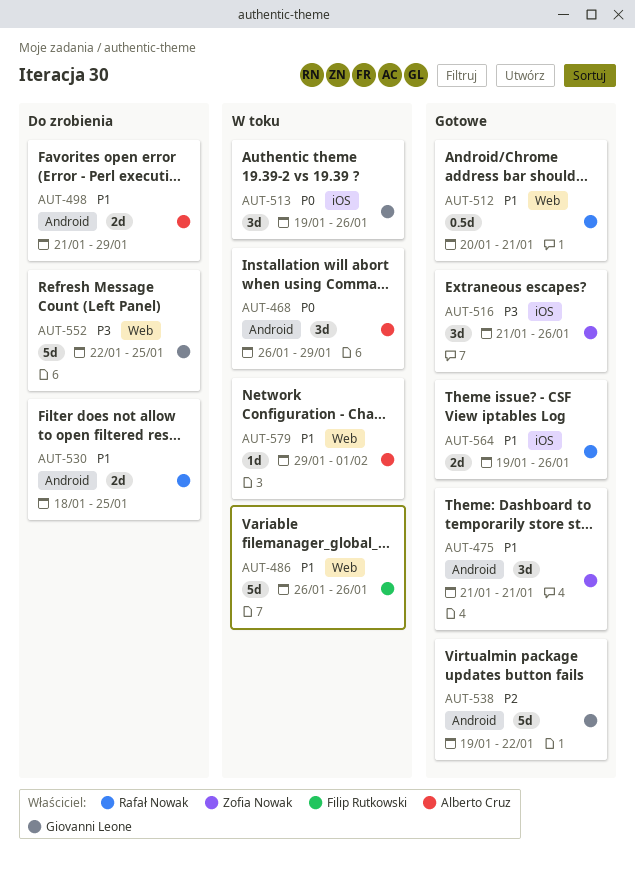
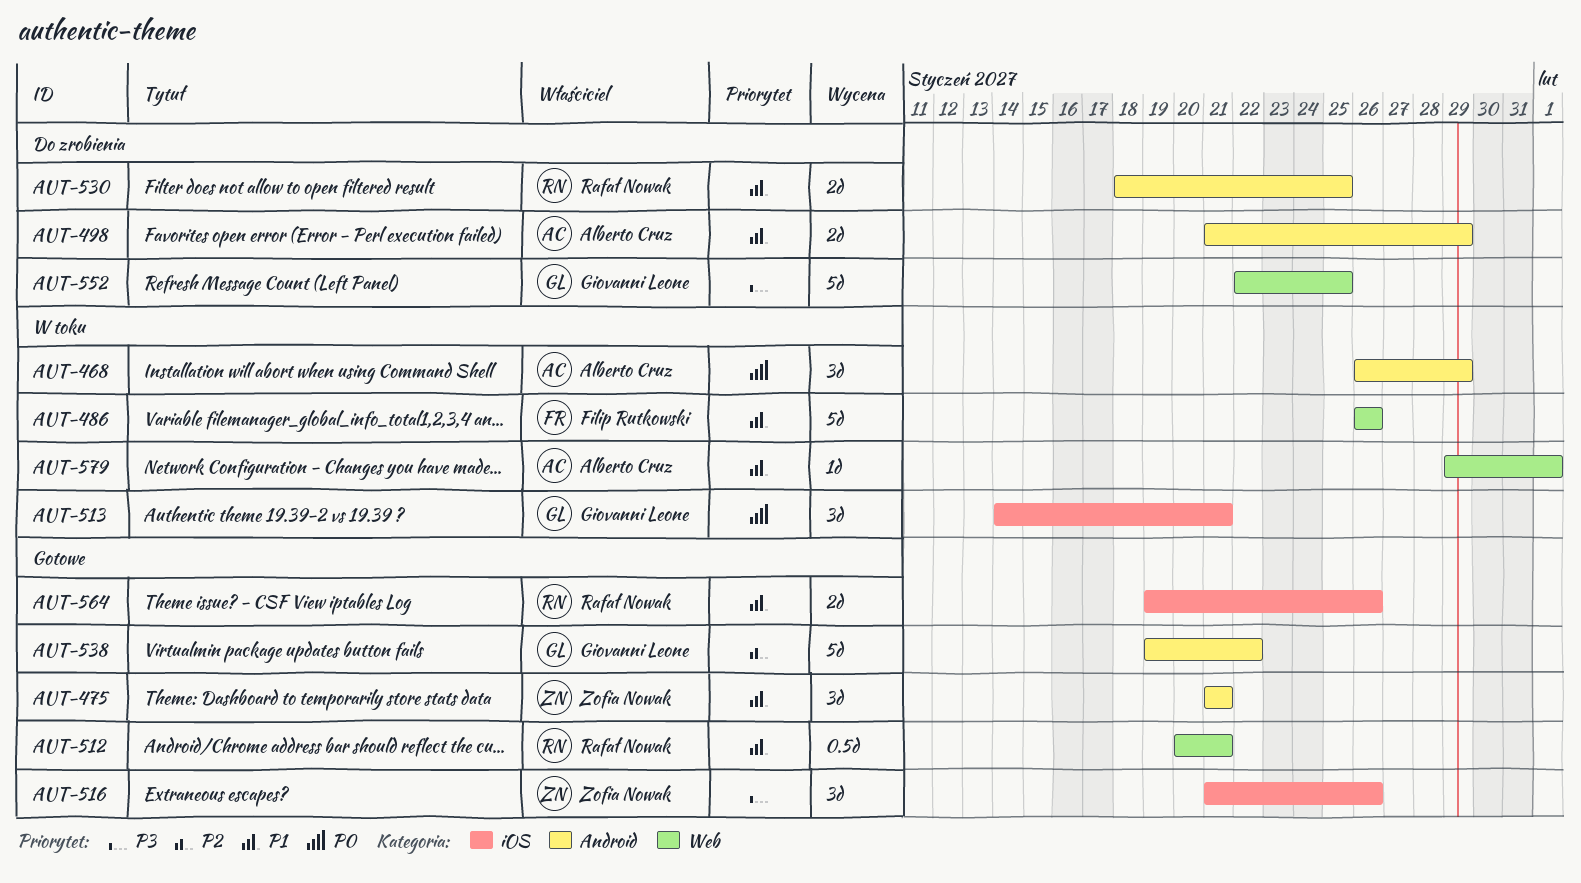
AUT-513, start: Jan 19 -> Jan 14
AUT-513, due: Jan 26 -> Jan 21

